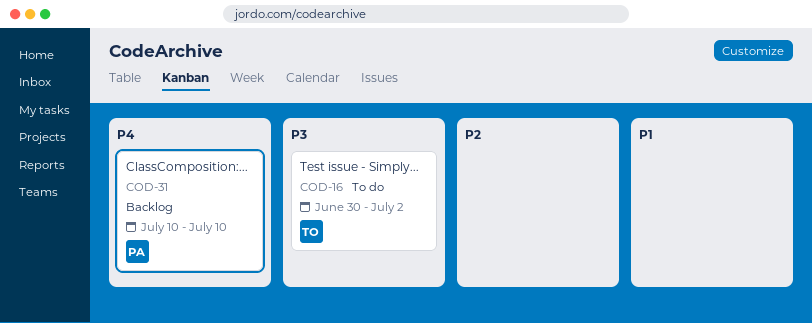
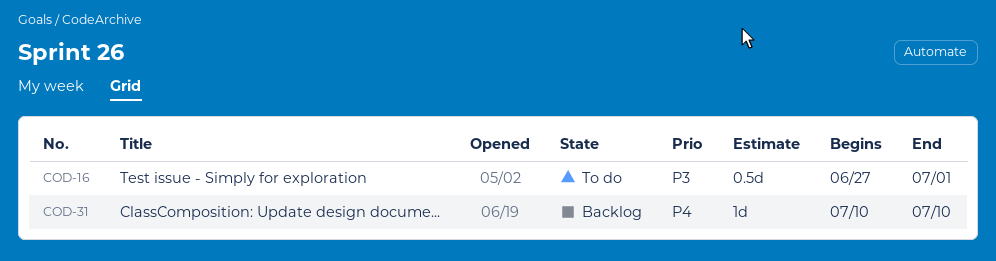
COD-16, start: Jun 30 -> Jun 27
COD-16, due: Jul 2 -> Jul 1

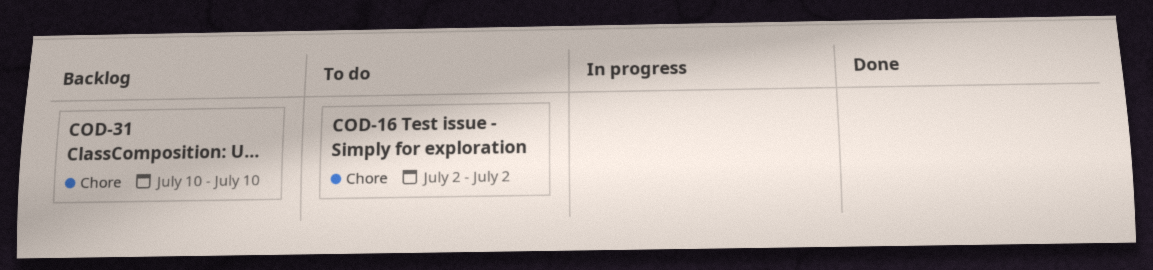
COD-16, start: Jun 27 -> Jul 2
COD-16, due: Jul 1 -> Jul 2

